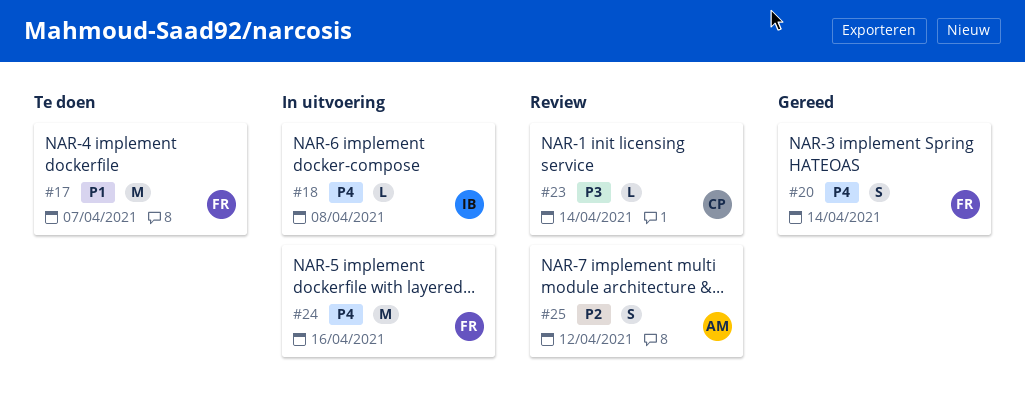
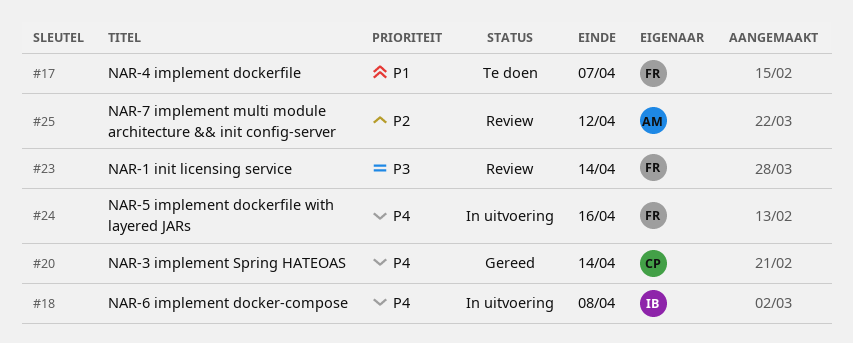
#20, owner: FR -> CP
#23, owner: CP -> FR

